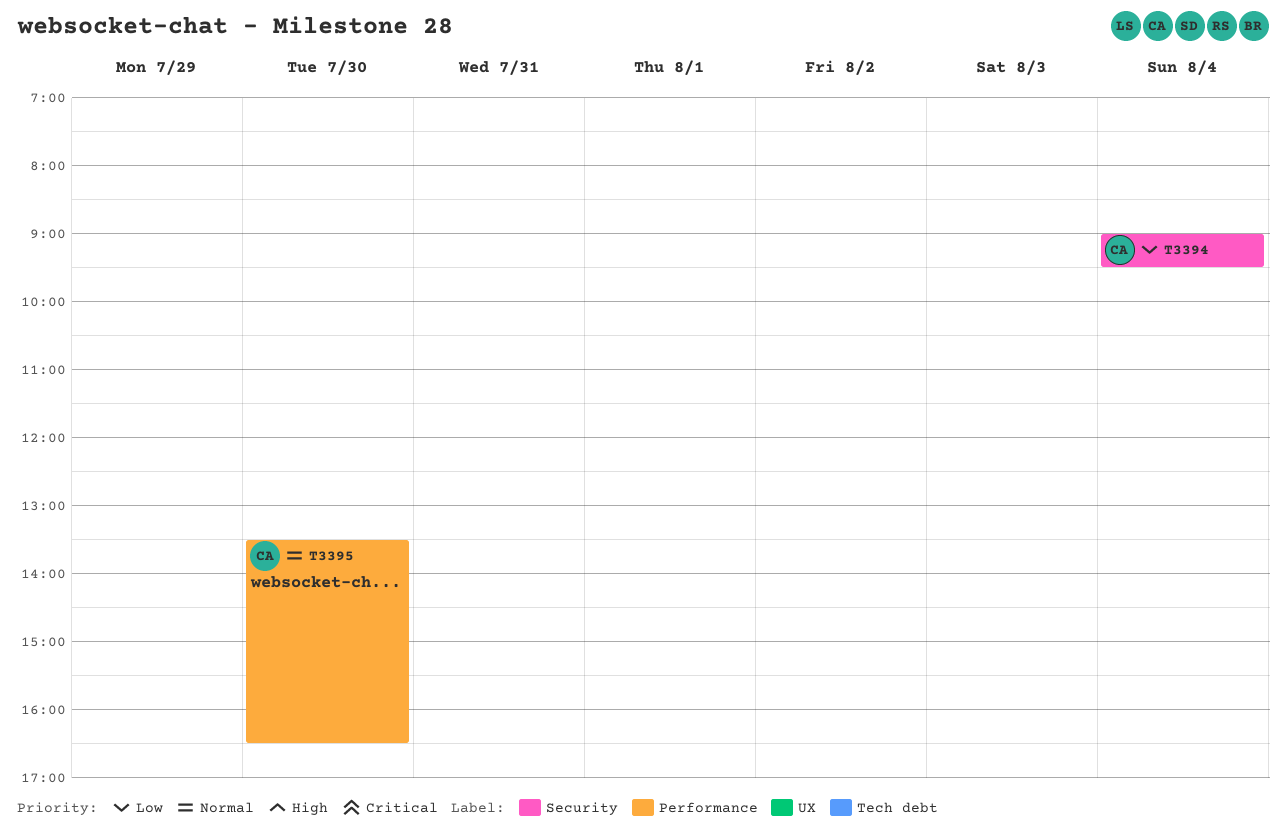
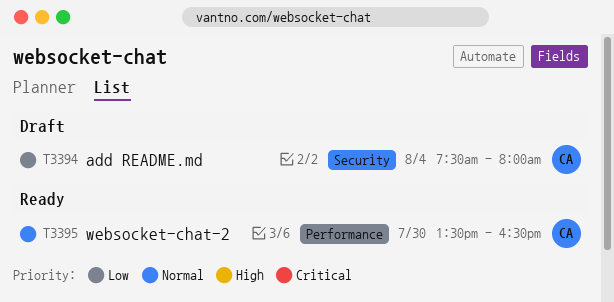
T3394, begins: 09:00 -> 07:30
T3394, ends: 09:30 -> 08:00

